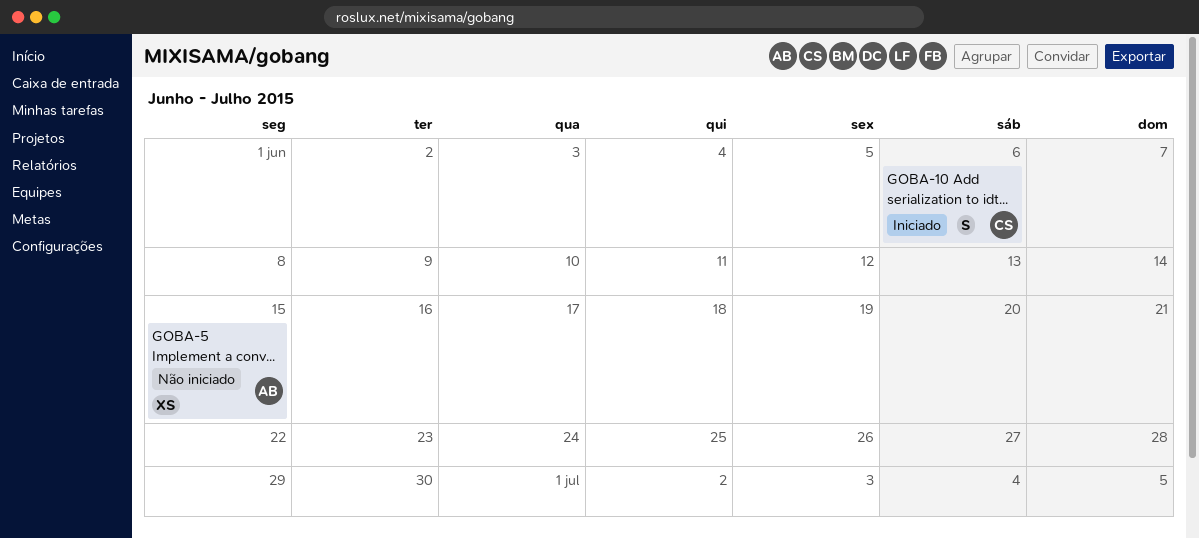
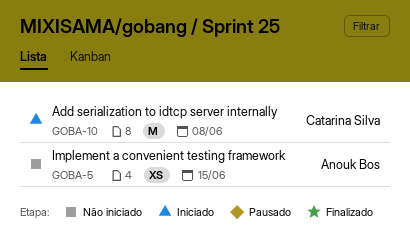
GOBA-10, estimate: S -> M
GOBA-10, due: Jun 6 -> Jun 8

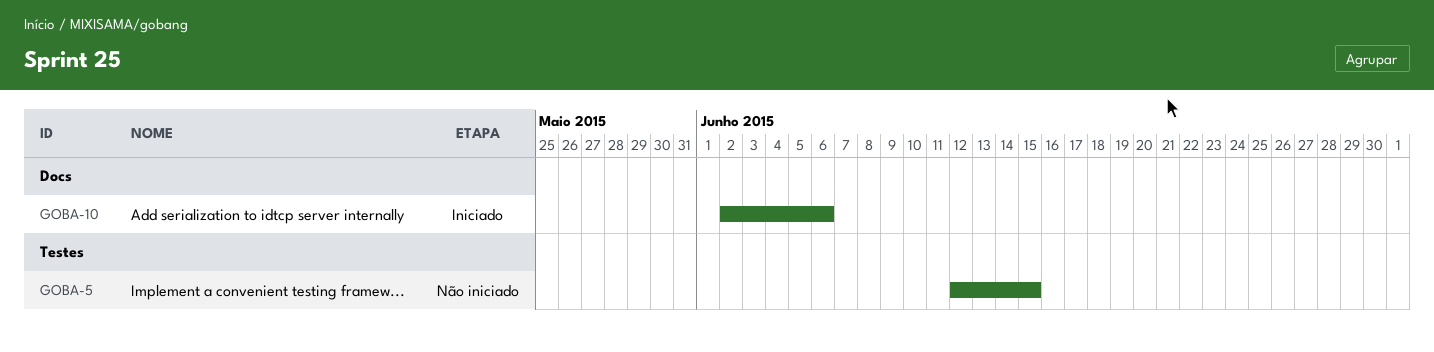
GOBA-10, due: Jun 8 -> Jun 6

